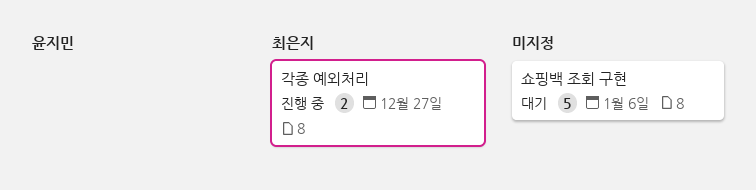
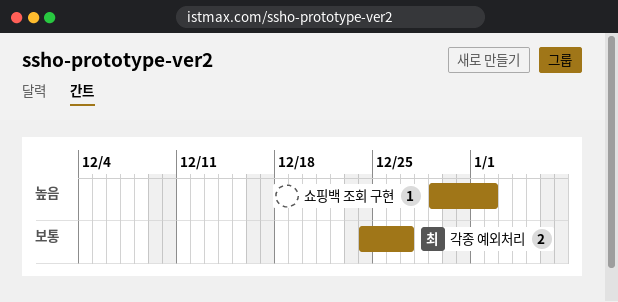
쇼핑백 조회 구현, estimate: 5 -> 1
쇼핑백 조회 구현, due: Jan 6 -> Jan 2

